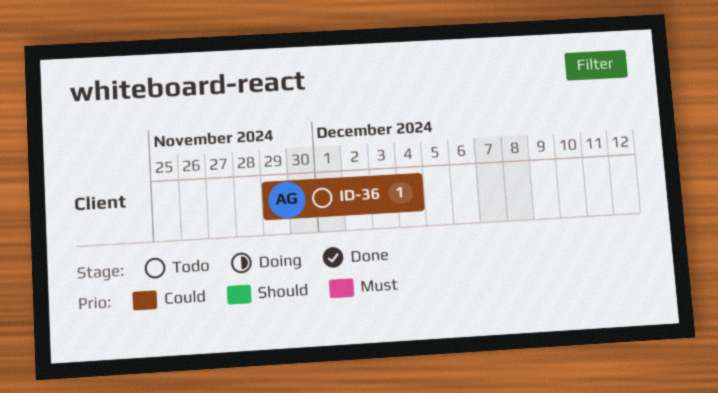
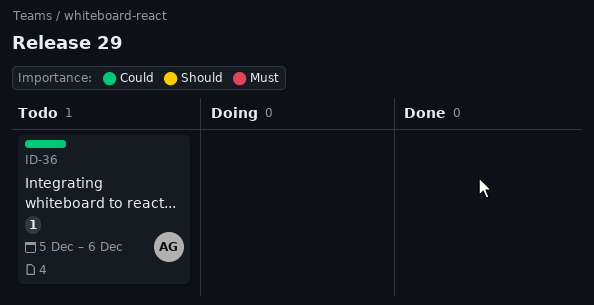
ID-36, start: Nov 29 -> Dec 5
ID-36, due: Dec 4 -> Dec 6

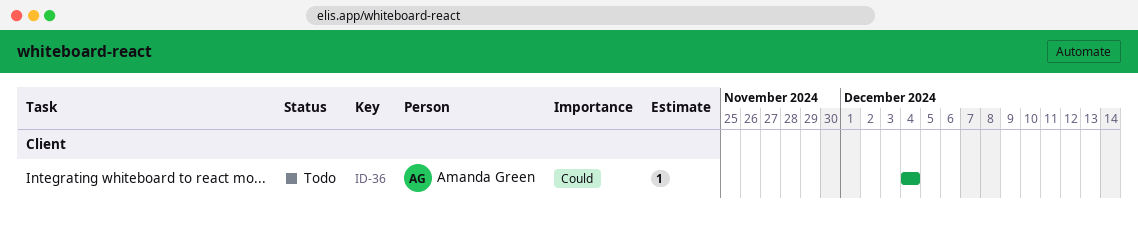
ID-36, start: Dec 5 -> Dec 4
ID-36, due: Dec 6 -> Dec 4

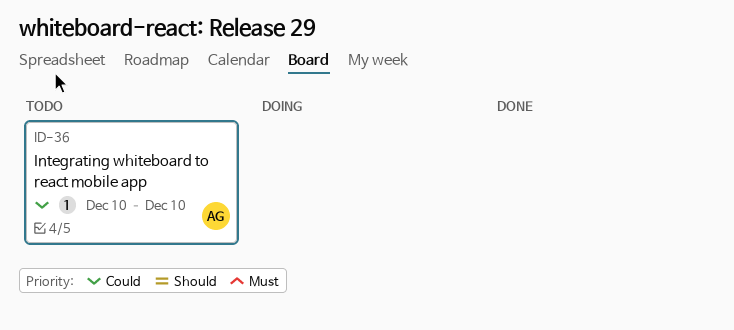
ID-36, start: Dec 4 -> Dec 10
ID-36, due: Dec 4 -> Dec 10

